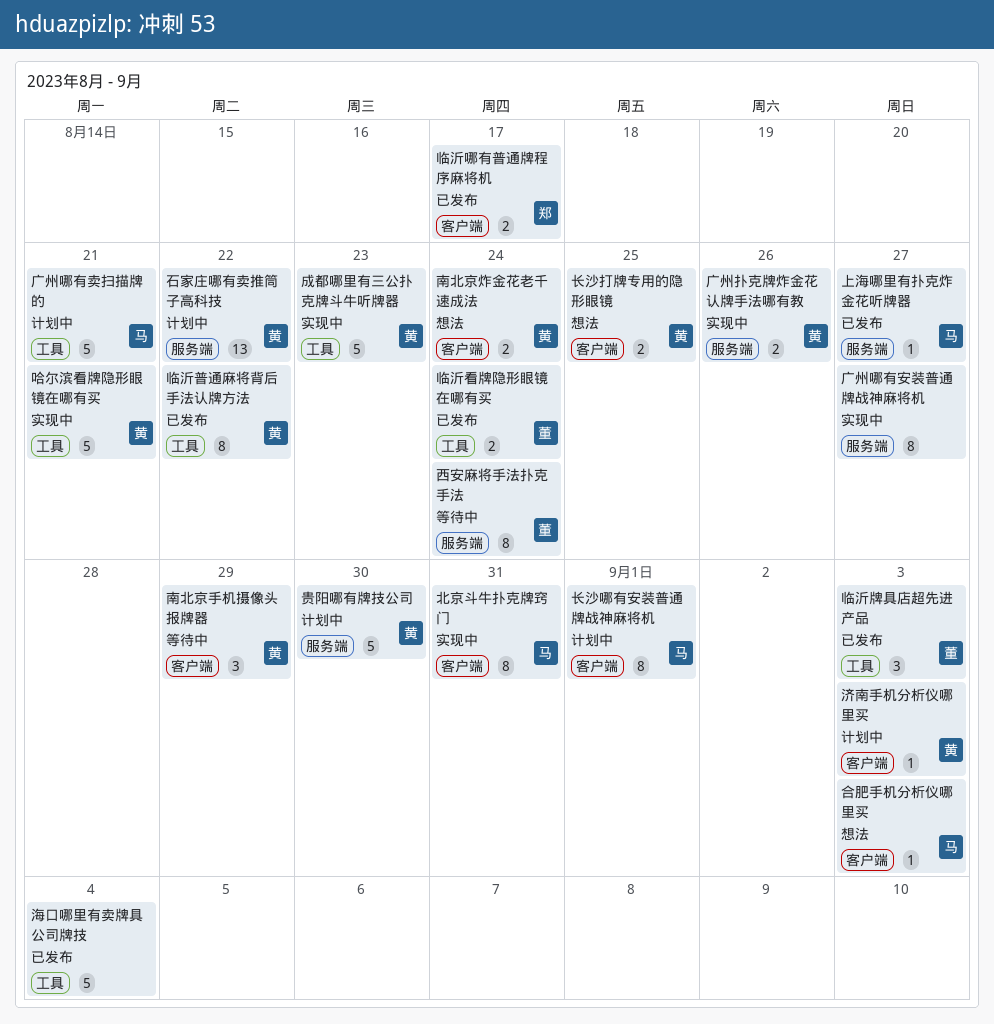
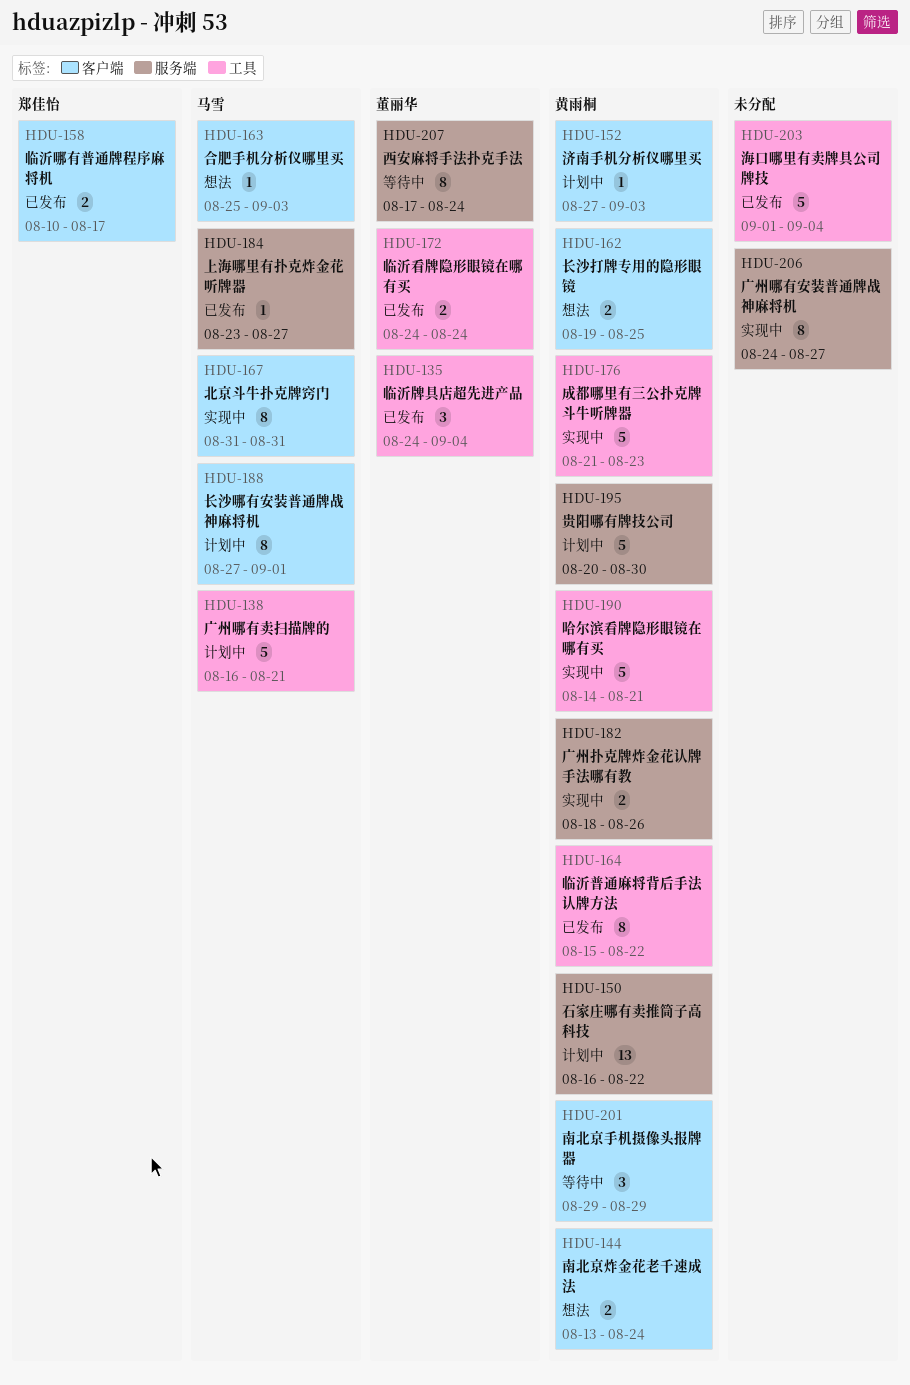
临沂牌具店超先进产品, due: Sep 3 -> Sep 4

